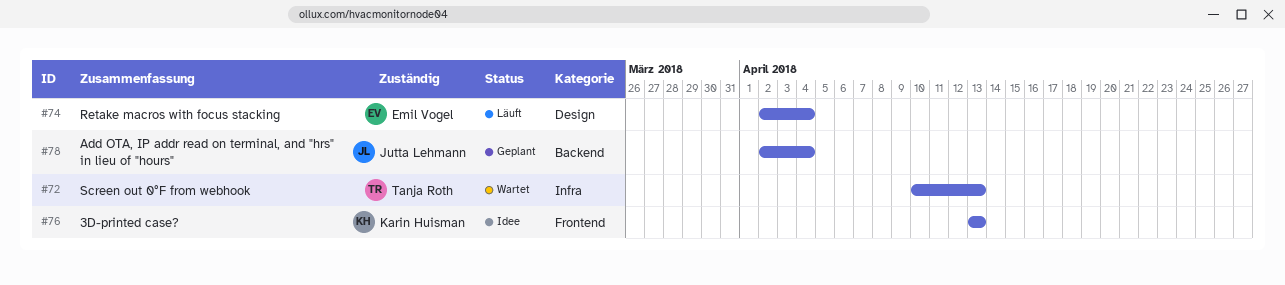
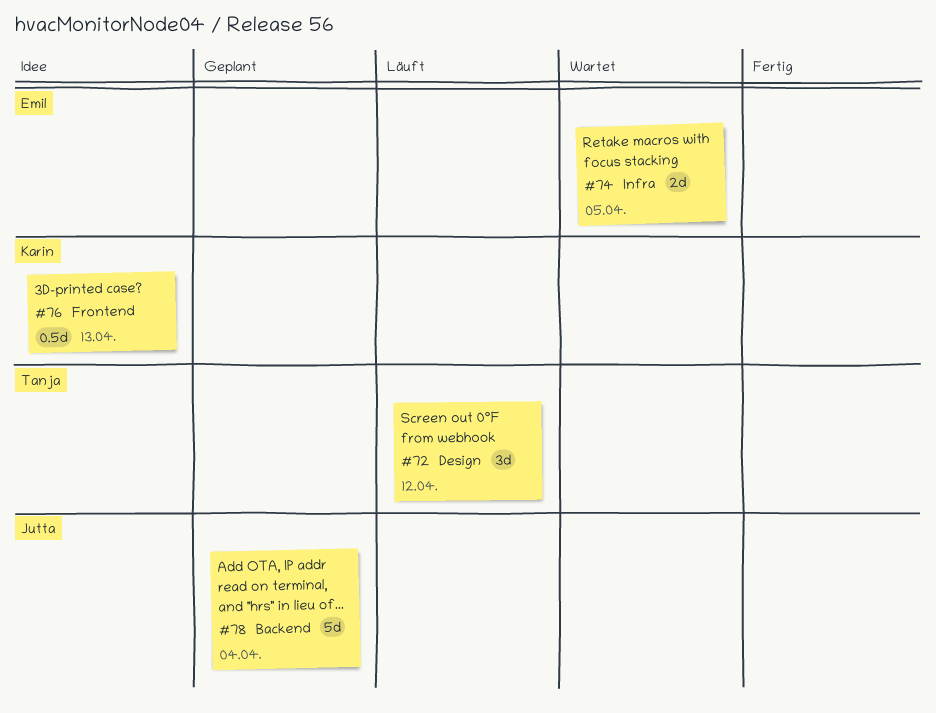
#72, status: Wartet -> Läuft
#72, label: Infra -> Design
#72, due: Apr 13 -> Apr 12
#74, status: Läuft -> Wartet
#74, label: Design -> Infra
#74, due: Apr 4 -> Apr 5

